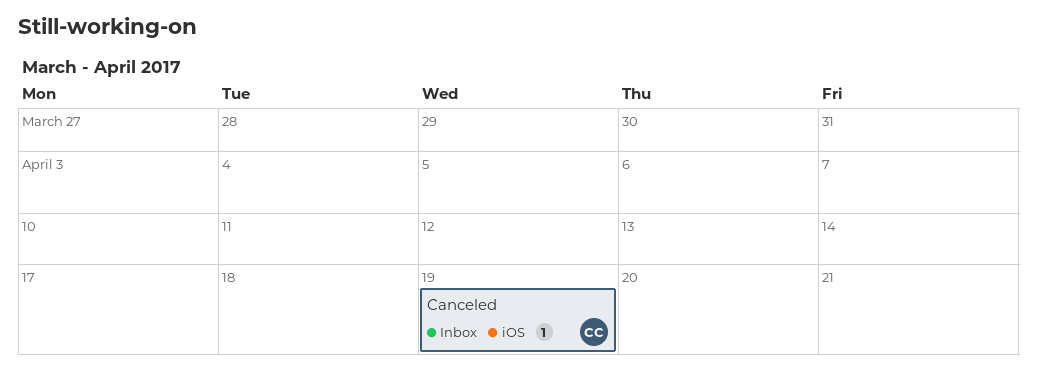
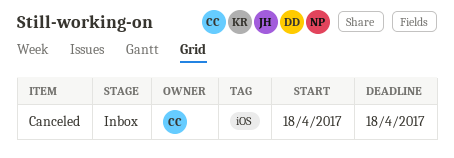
Canceled, due: Apr 19 -> Apr 18

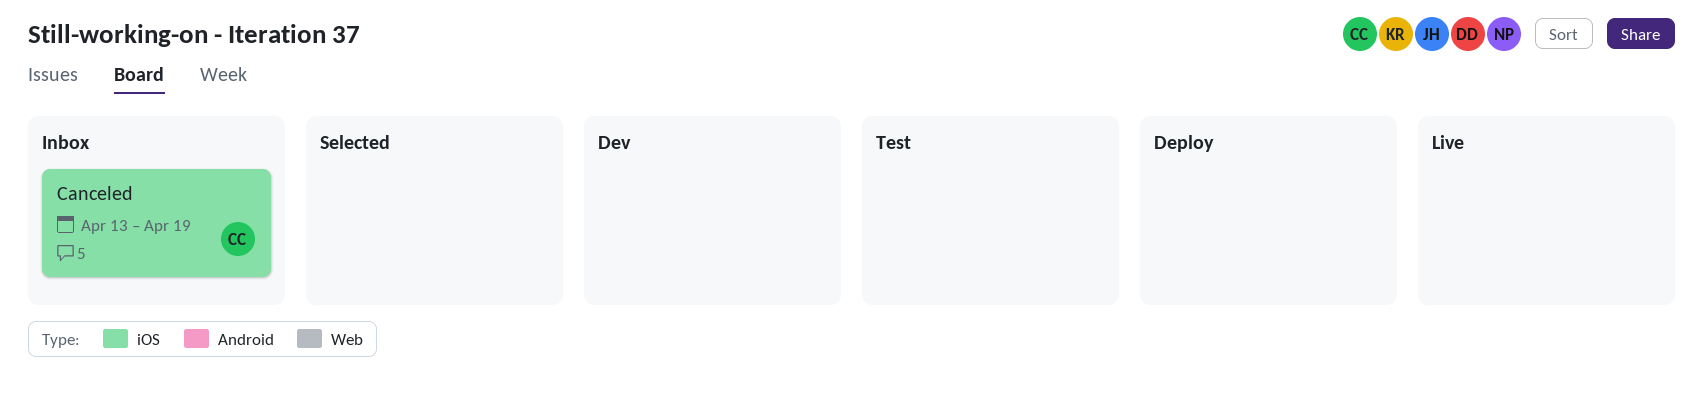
Canceled, start: Apr 18 -> Apr 13
Canceled, due: Apr 18 -> Apr 19

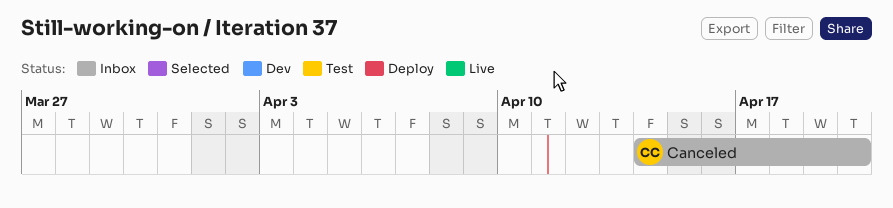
Canceled, start: Apr 13 -> Apr 14
Canceled, due: Apr 19 -> Apr 20

